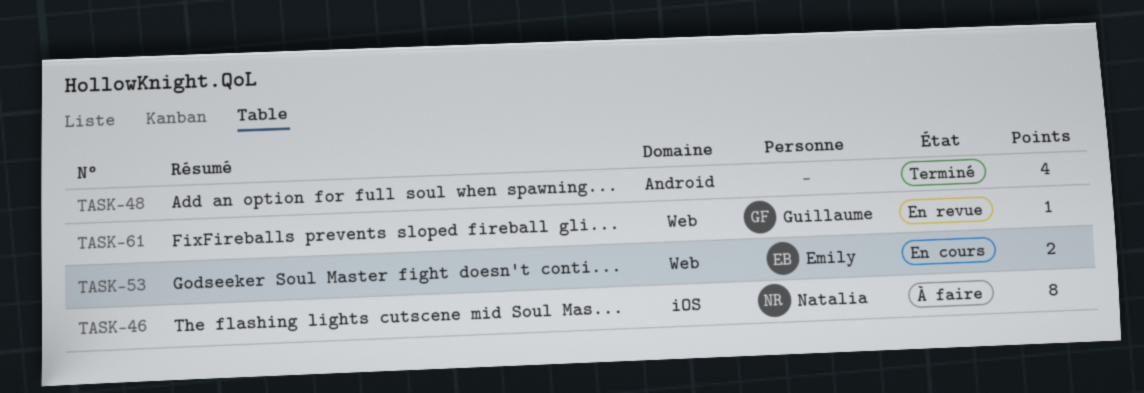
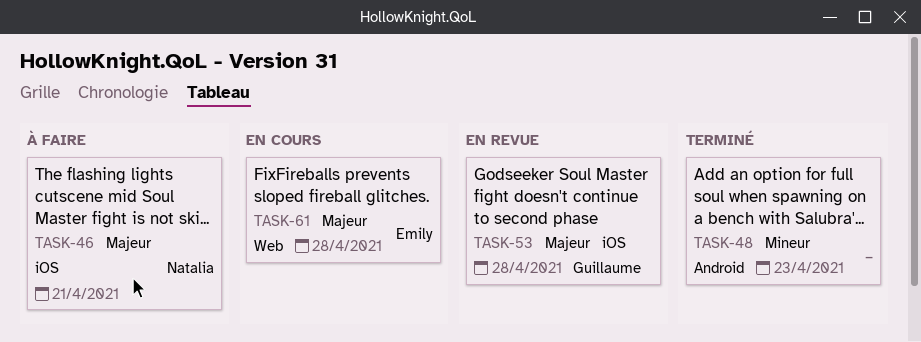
TASK-53, status: En cours -> En revue
TASK-53, owner: Emily -> Guillaume
TASK-53, label: Web -> iOS
TASK-61, status: En revue -> En cours
TASK-61, owner: Guillaume -> Emily

